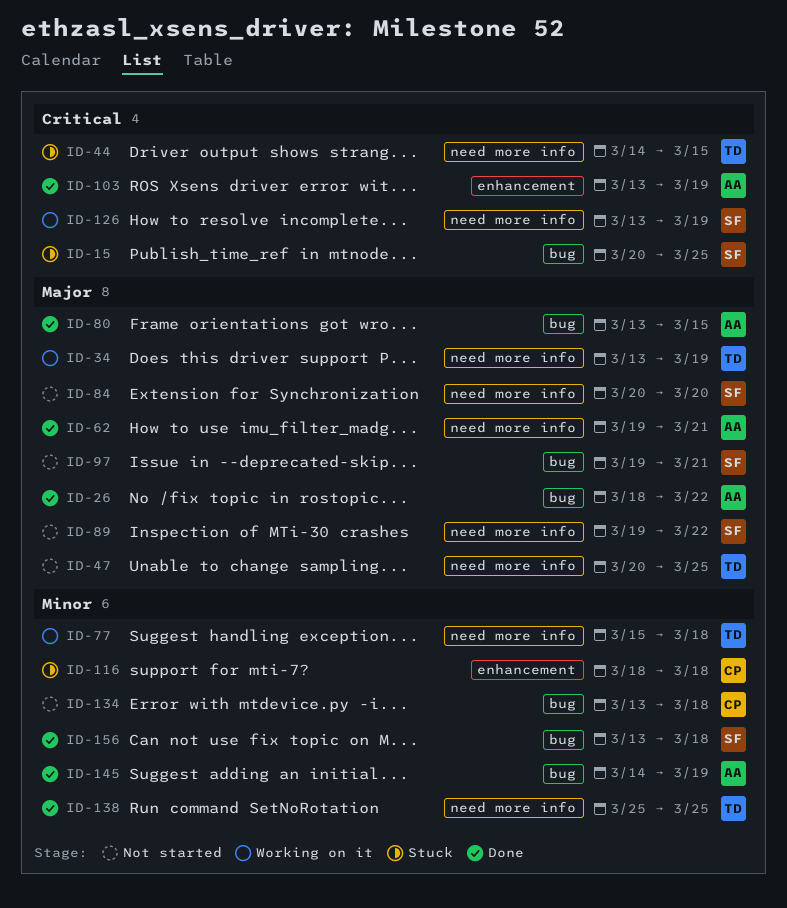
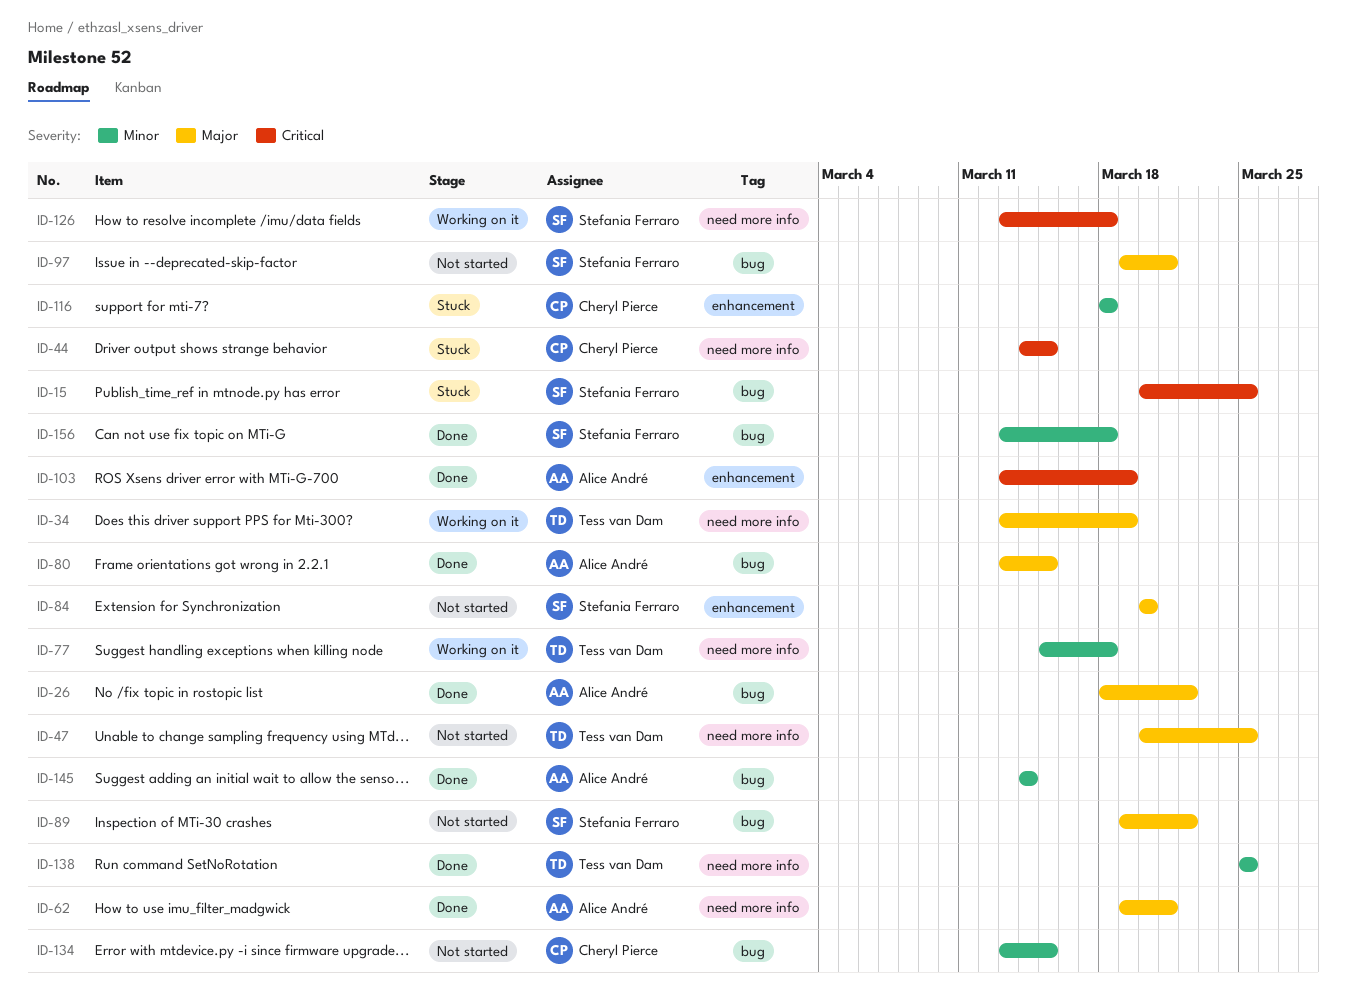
ID-44, owner: Tess van Dam -> Cheryl Pierce
ID-84, label: need more info -> enhancement
ID-89, label: need more info -> bug
ID-126, due: Mar 19 -> Mar 18
ID-134, due: Mar 18 -> Mar 15
ID-145, due: Mar 19 -> Mar 14

